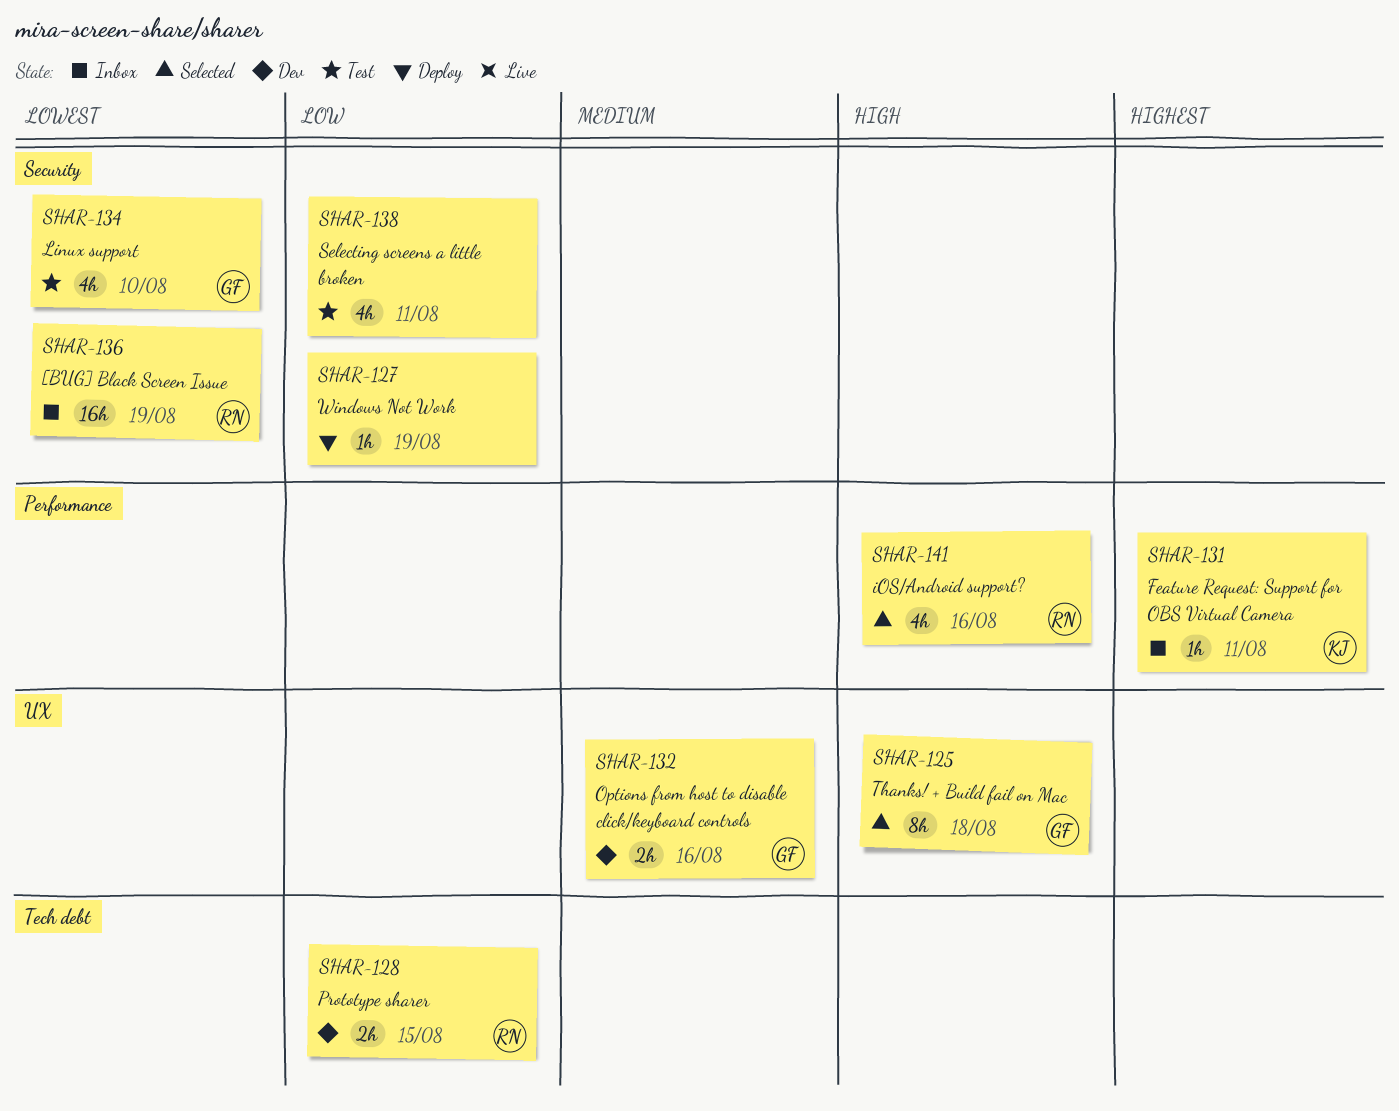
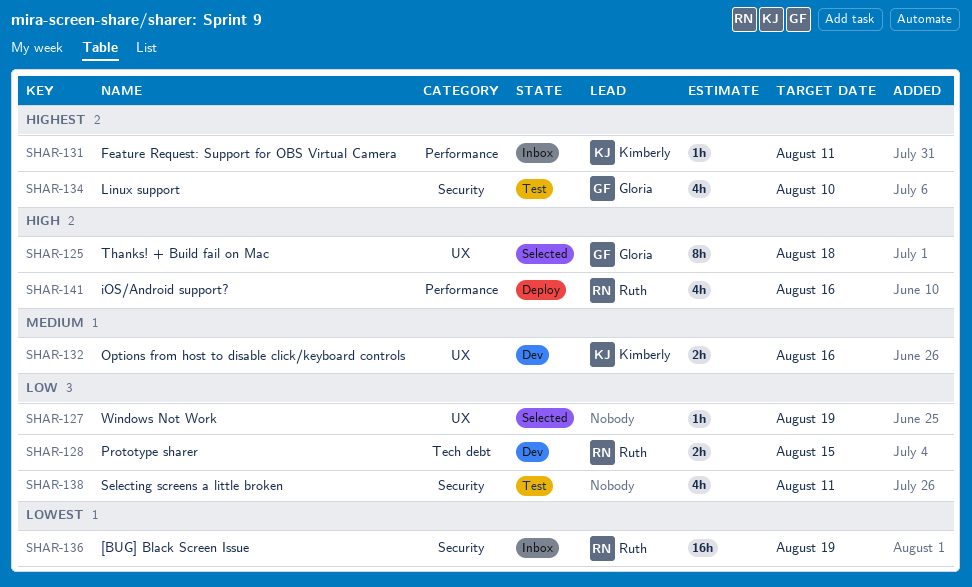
SHAR-127, status: Deploy -> Selected
SHAR-127, label: Security -> UX
SHAR-132, owner: Gloria -> Kimberly
SHAR-134, priority: Lowest -> Highest
SHAR-141, status: Selected -> Deploy

